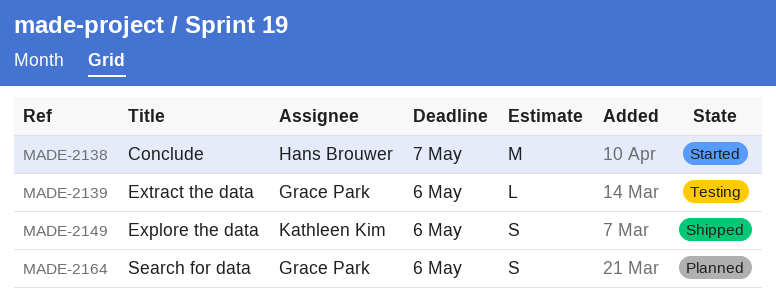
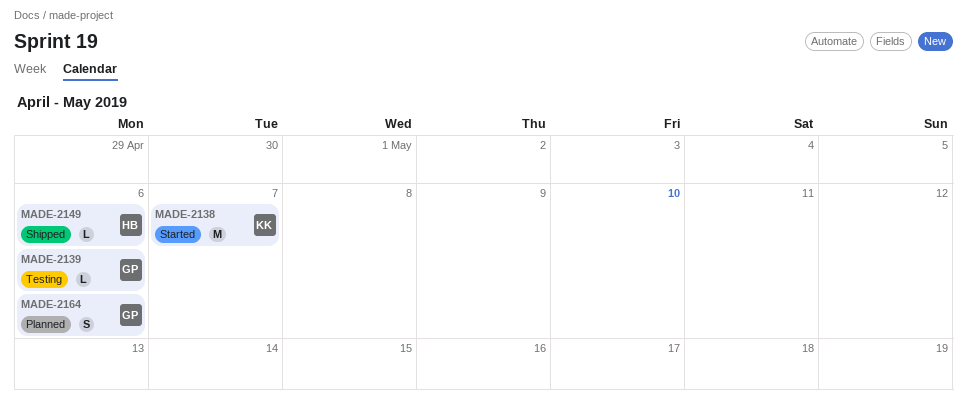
MADE-2138, owner: Hans Brouwer -> Kathleen Kim
MADE-2149, owner: Kathleen Kim -> Hans Brouwer
MADE-2149, estimate: S -> L

